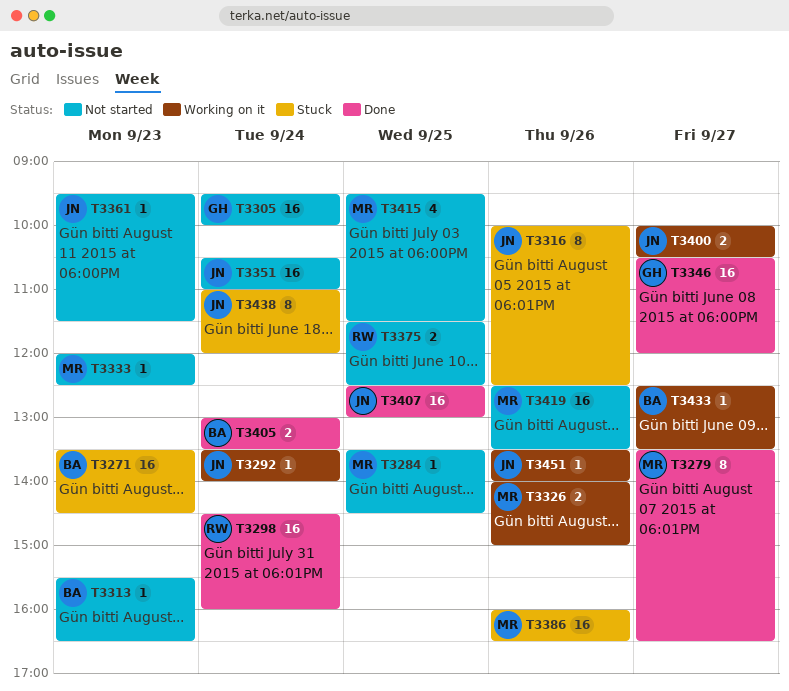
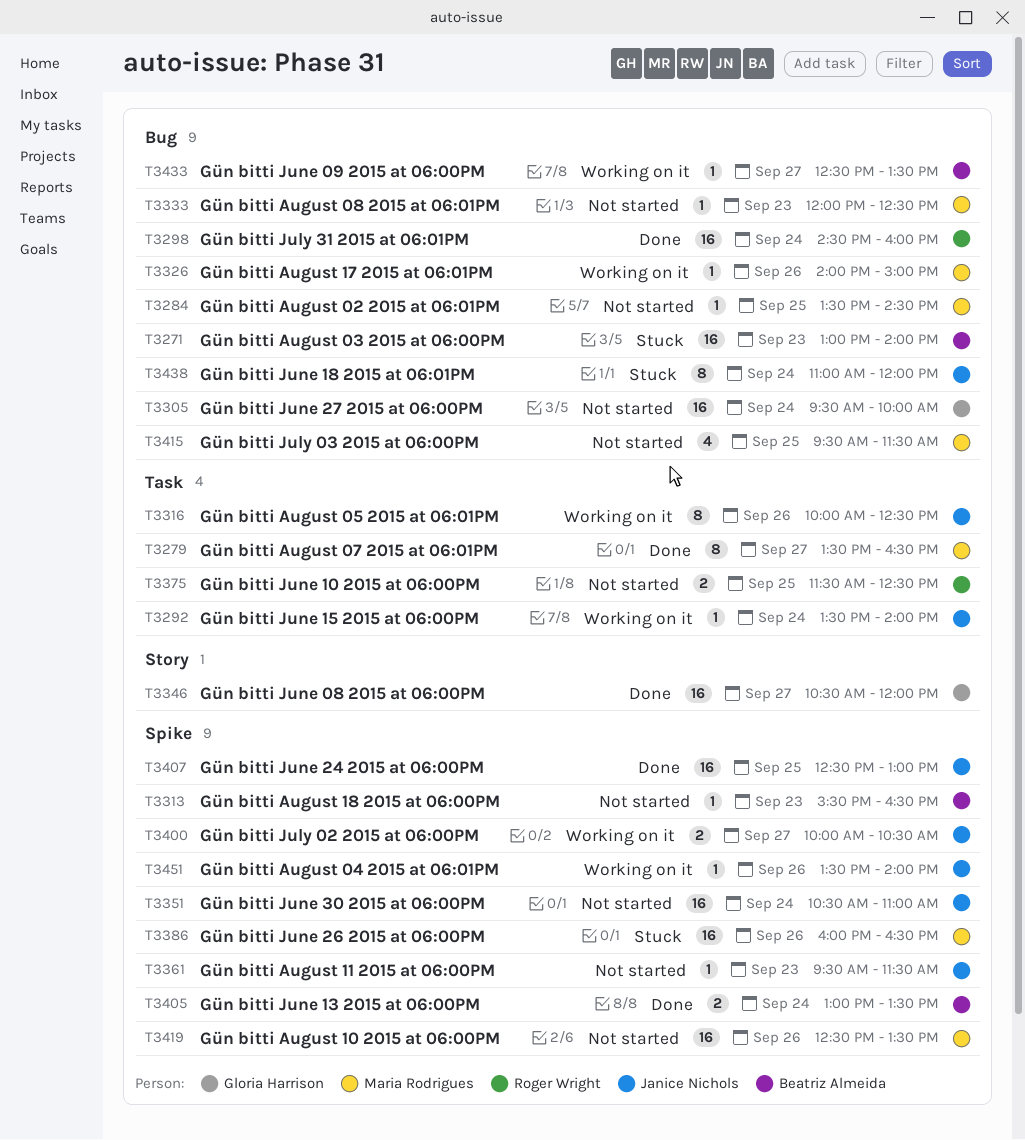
T3271, begins: 13:30 -> 13:00
T3271, ends: 14:30 -> 14:00
T3316, status: Stuck -> Working on it
T3326, estimate: 2 -> 1

